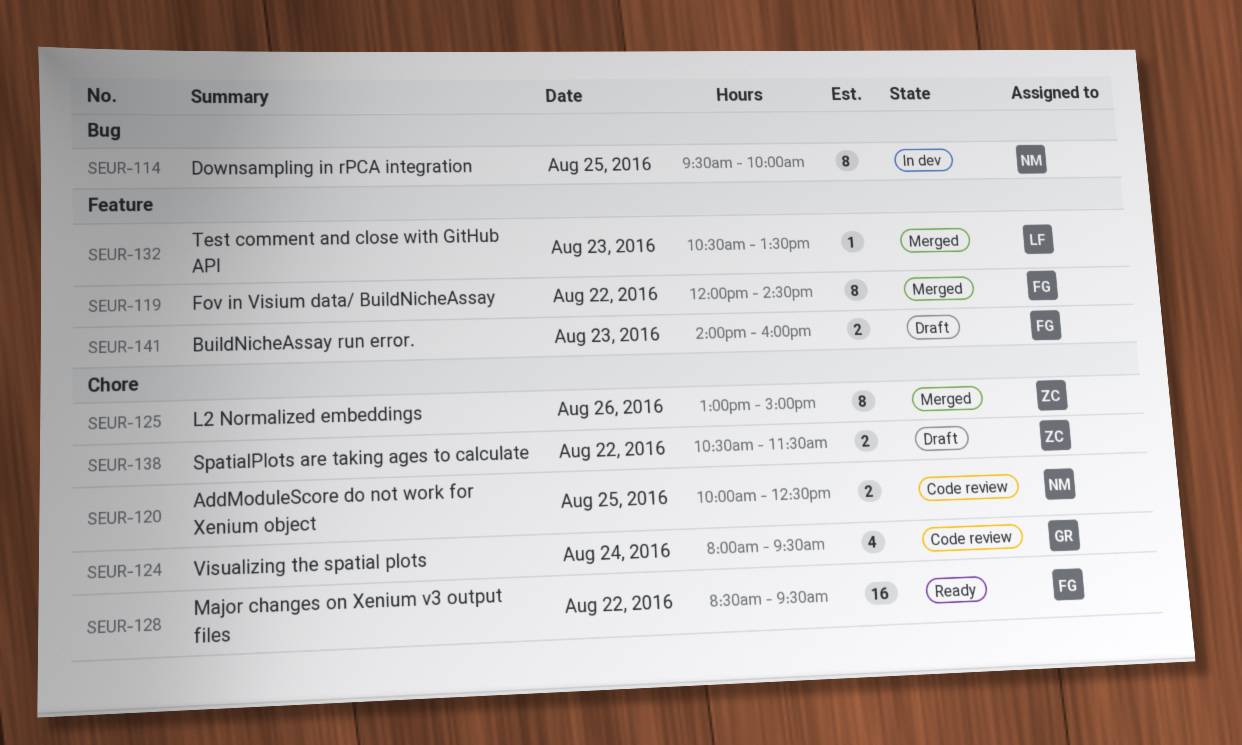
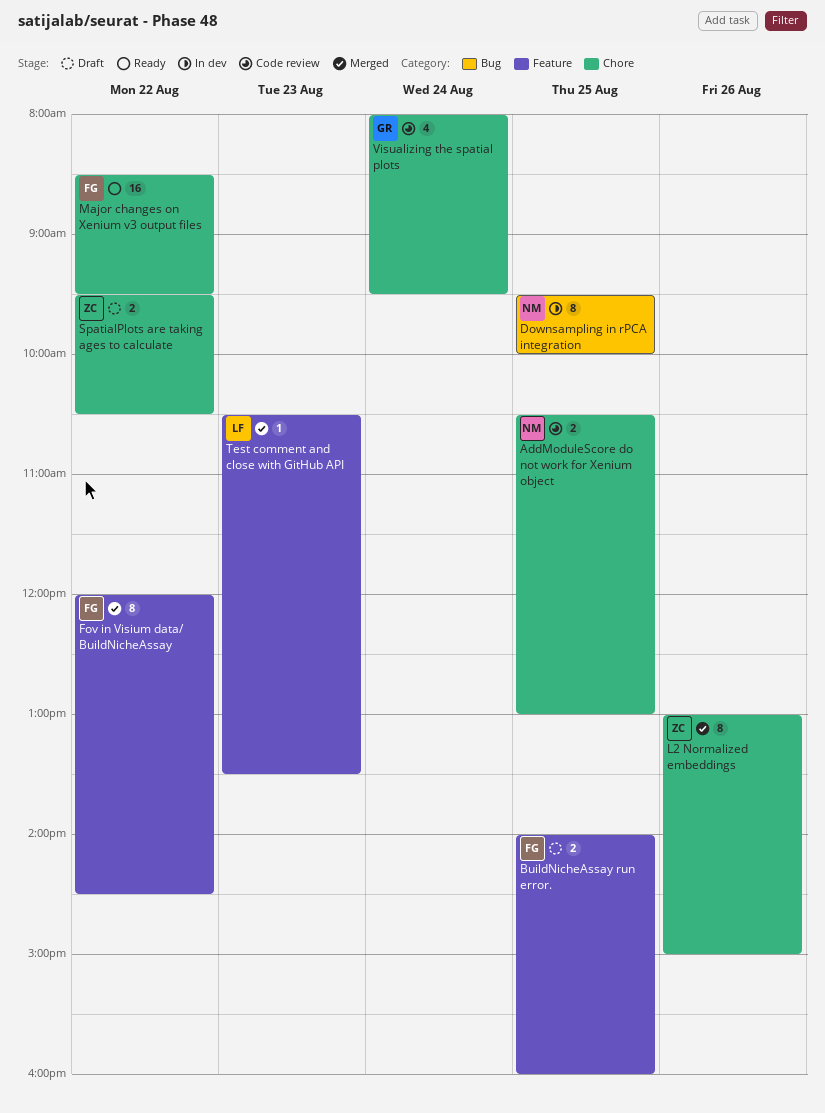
AddModuleScore do not work for Xenium object, begins: 10:00 -> 10:30
AddModuleScore do not work for Xenium object, ends: 12:30 -> 13:00
BuildNicheAssay run error., day: Aug 23 -> Aug 25
SpatialPlots are taking ages to calculate, begins: 10:30 -> 09:30
SpatialPlots are taking ages to calculate, ends: 11:30 -> 10:30

